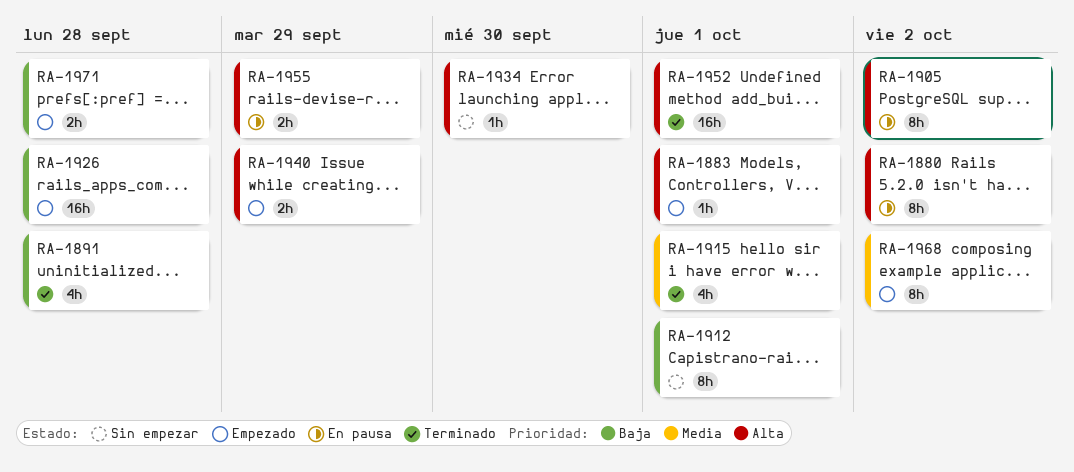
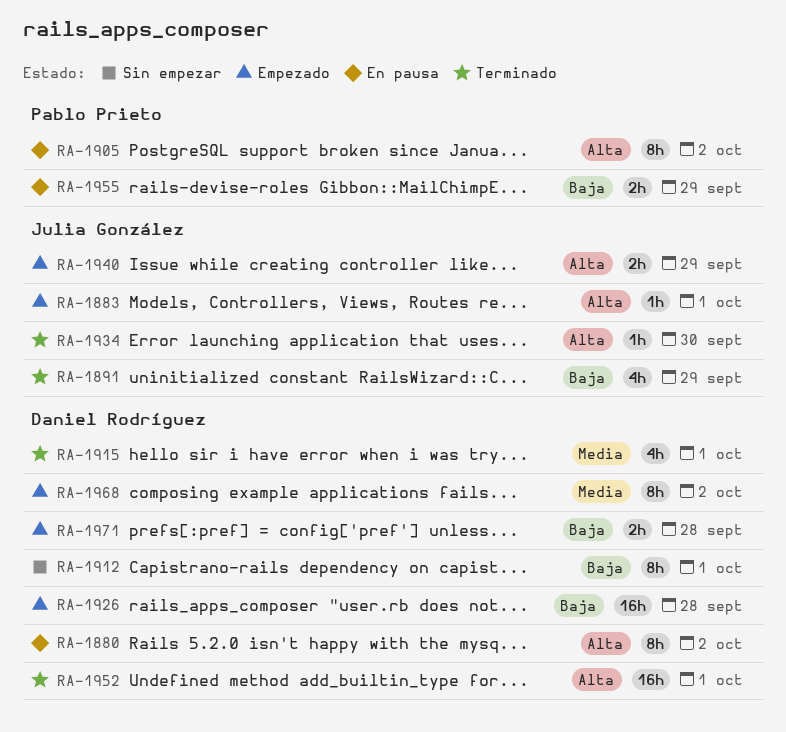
RA-1891, due: Sep 28 -> Sep 29
RA-1934, status: Sin empezar -> Terminado
RA-1955, priority: Alta -> Baja

